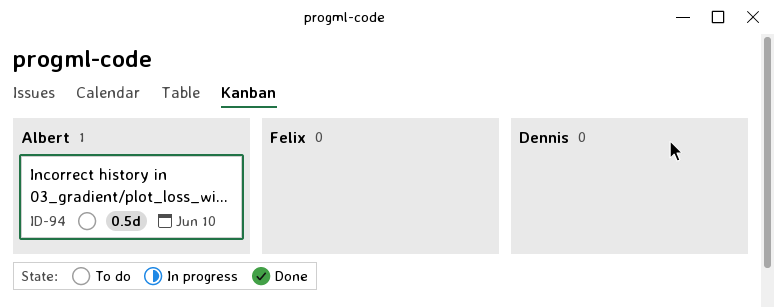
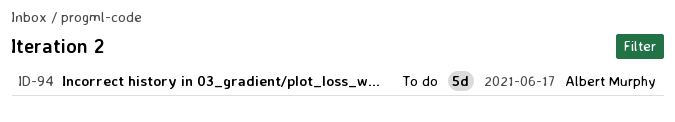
ID-94, estimate: 0.5d -> 5d
ID-94, due: Jun 10 -> Jun 17

